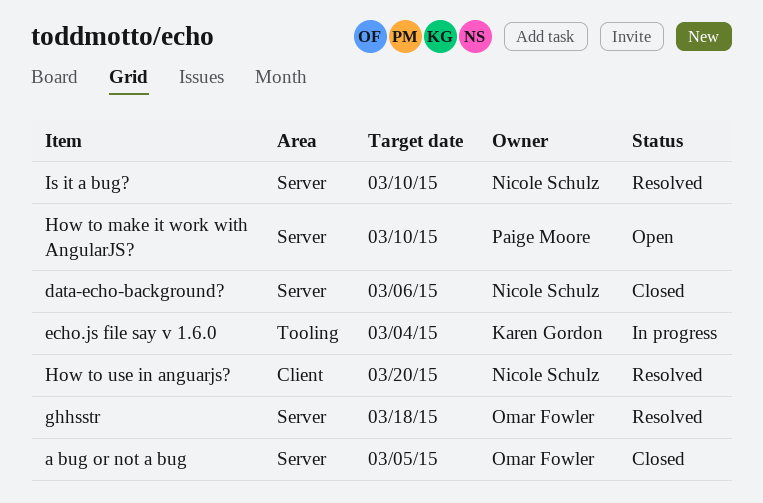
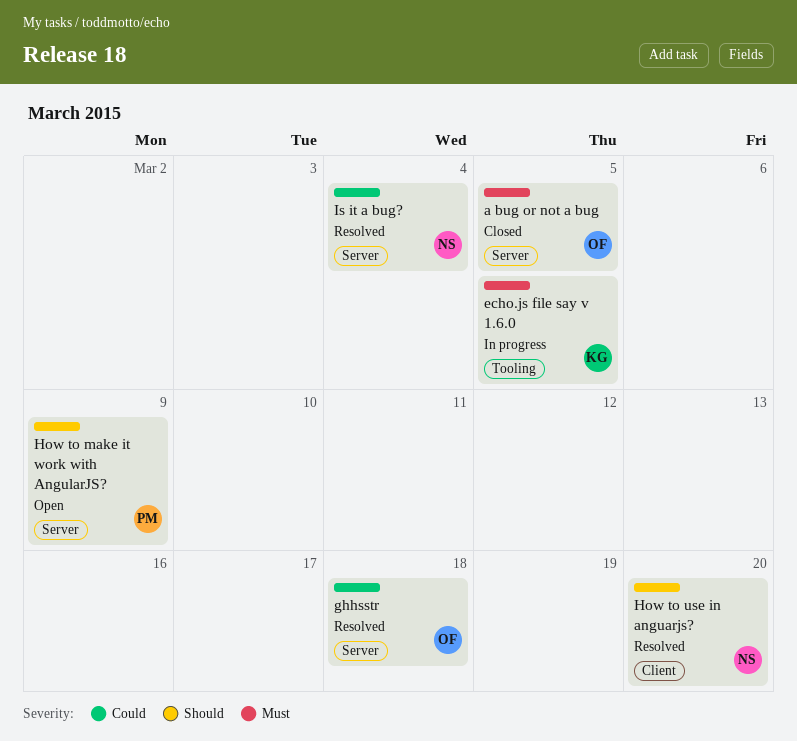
data-echo-background?: present -> none
echo.js file say v 1.6.0, due: Mar 4 -> Mar 5
How to make it work with AngularJS?, due: Mar 10 -> Mar 9
Is it a bug?, due: Mar 10 -> Mar 4

